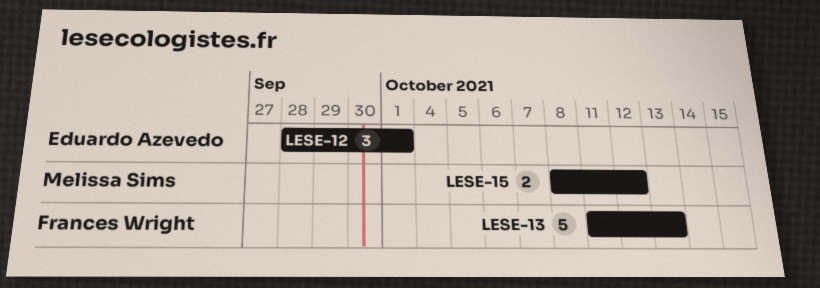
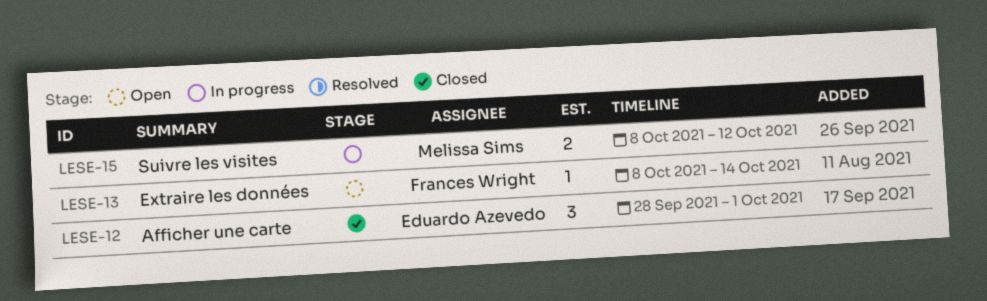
LESE-13, estimate: 5 -> 1
LESE-13, start: Oct 11 -> Oct 8
LESE-13, due: Oct 13 -> Oct 14

